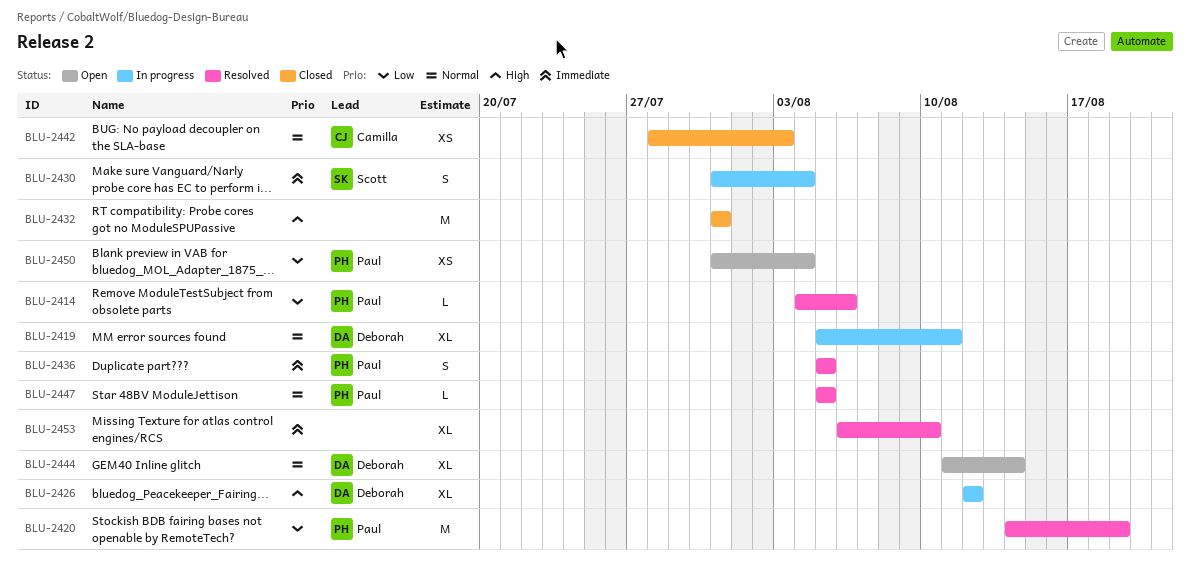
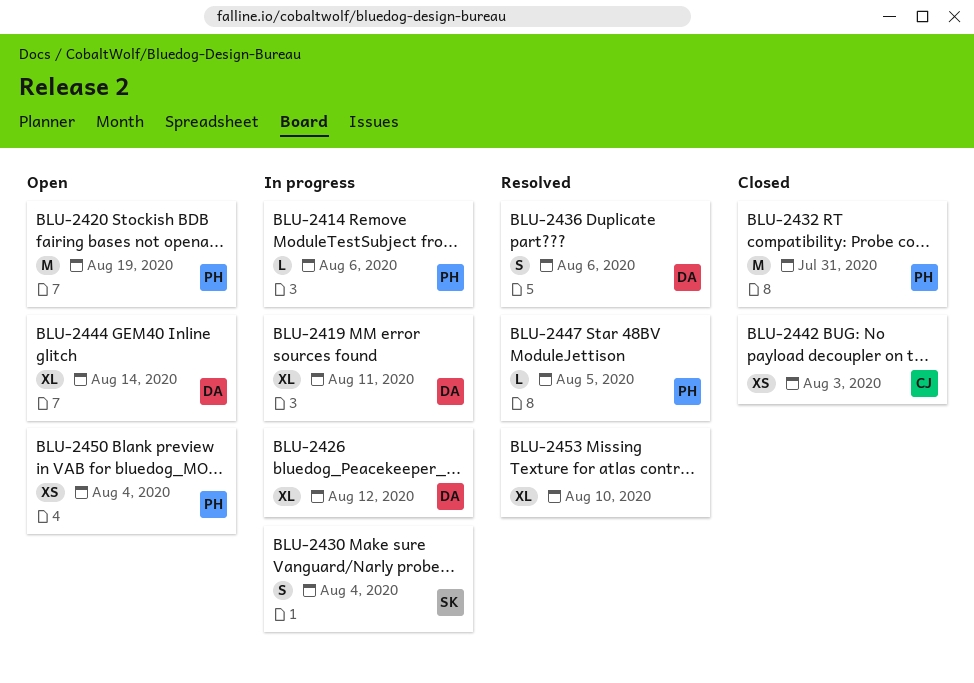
BLU-2414, status: Resolved -> In progress
BLU-2420, status: Resolved -> Open
BLU-2432, owner: none -> Paul
BLU-2436, owner: Paul -> Deborah
BLU-2436, due: Aug 5 -> Aug 6

